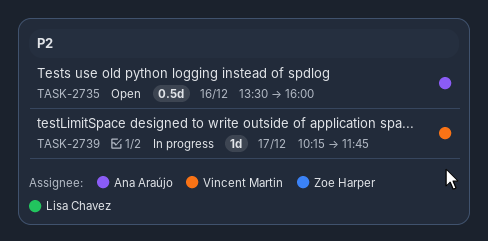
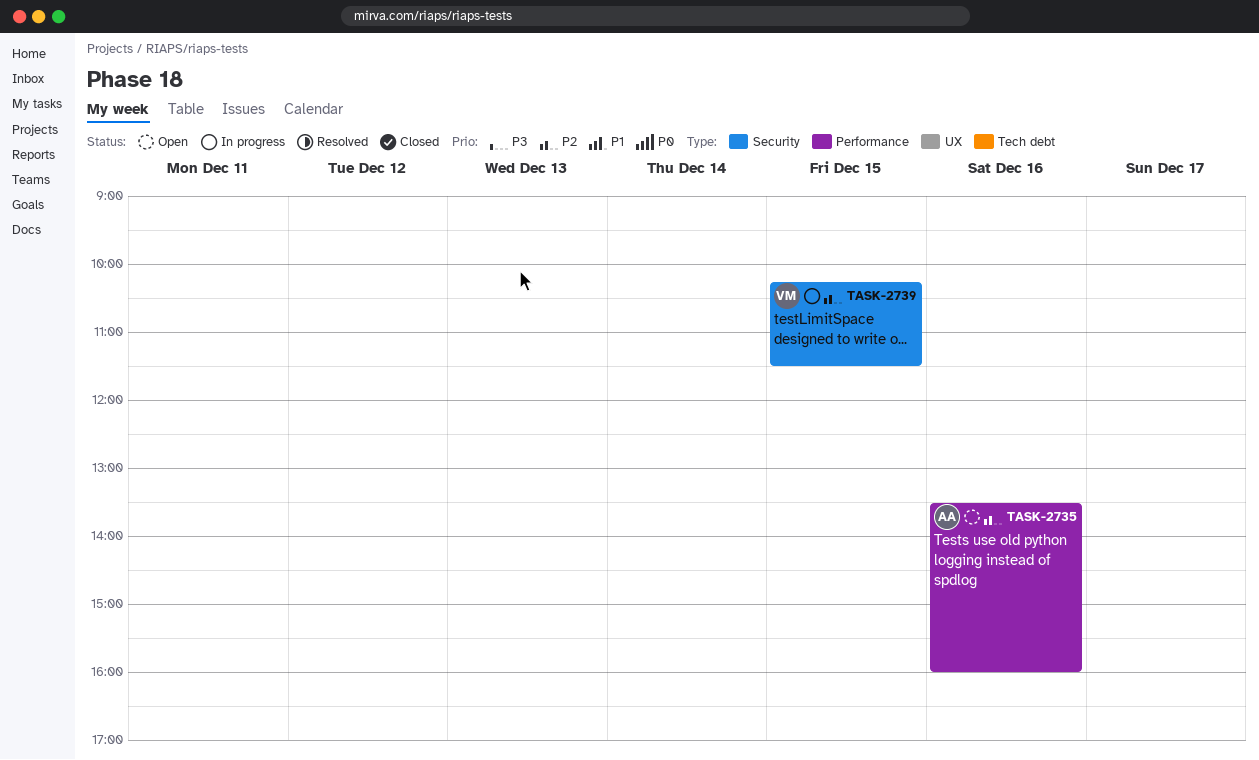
TASK-2739, day: Dec 17 -> Dec 15
TASK-2739, ends: 11:45 -> 11:30

